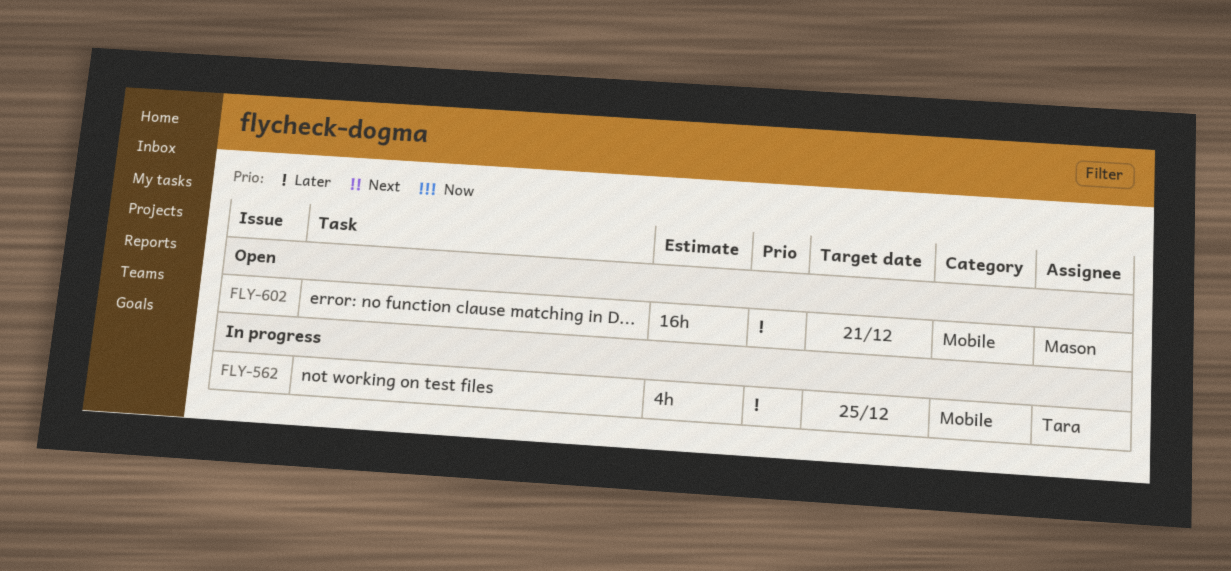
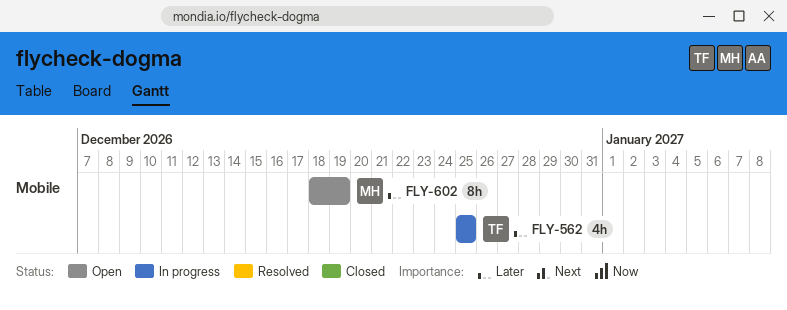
FLY-602, estimate: 16h -> 8h
FLY-602, due: Dec 21 -> Dec 19

